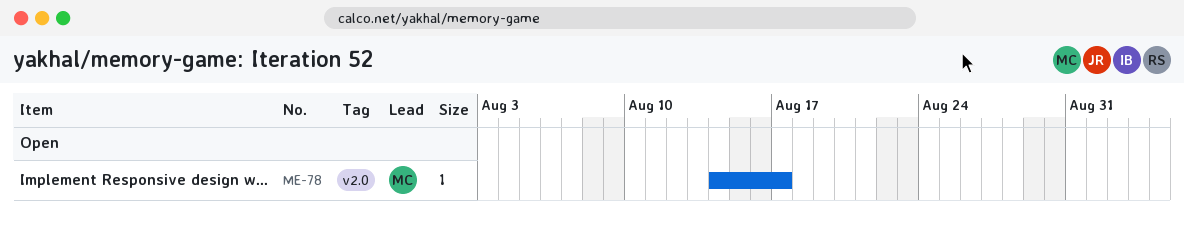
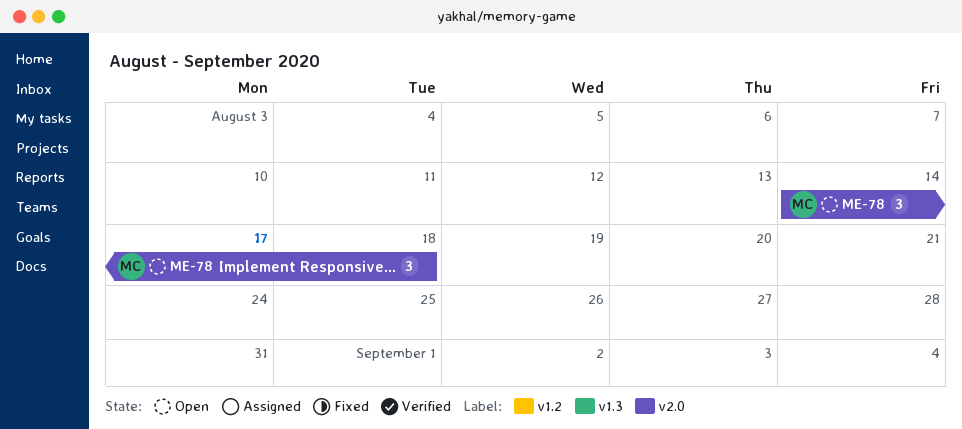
ME-78, estimate: 1 -> 3
ME-78, due: Aug 17 -> Aug 18

